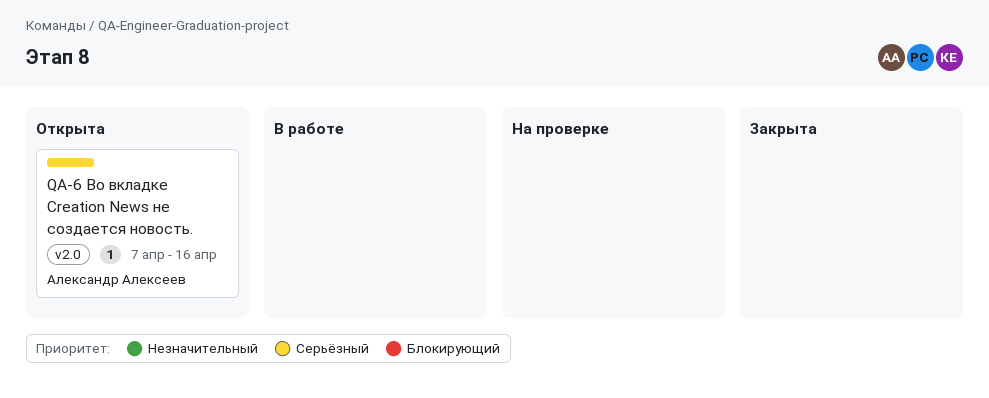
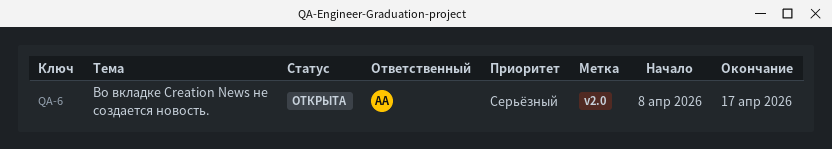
QA-6, start: Apr 7 -> Apr 8
QA-6, due: Apr 16 -> Apr 17

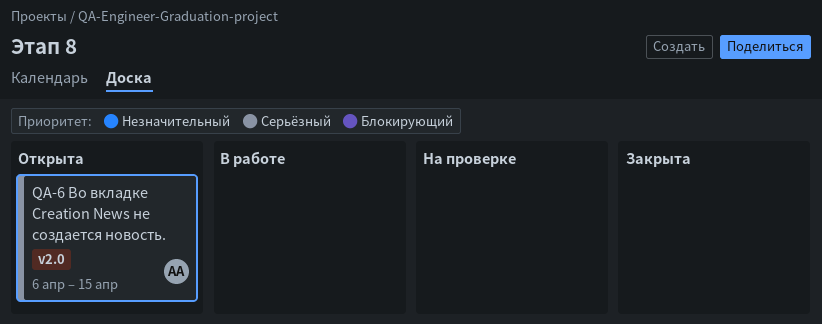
QA-6, start: Apr 8 -> Apr 6
QA-6, due: Apr 17 -> Apr 15

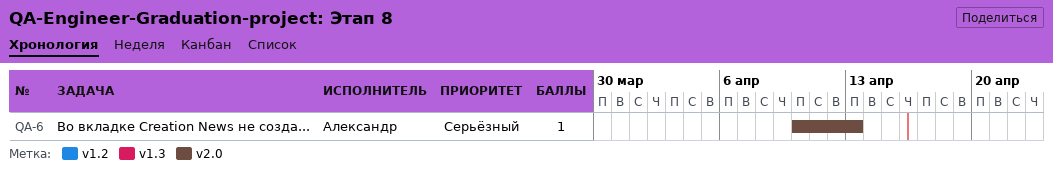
QA-6, start: Apr 6 -> Apr 10
QA-6, due: Apr 15 -> Apr 13

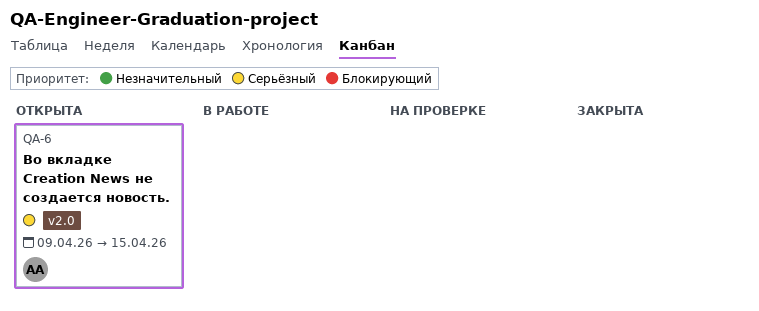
QA-6, start: Apr 10 -> Apr 9
QA-6, due: Apr 13 -> Apr 15

